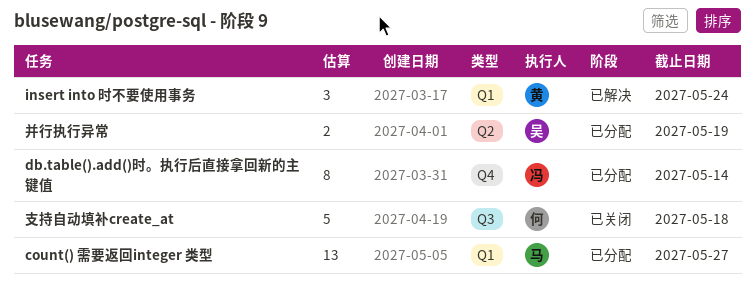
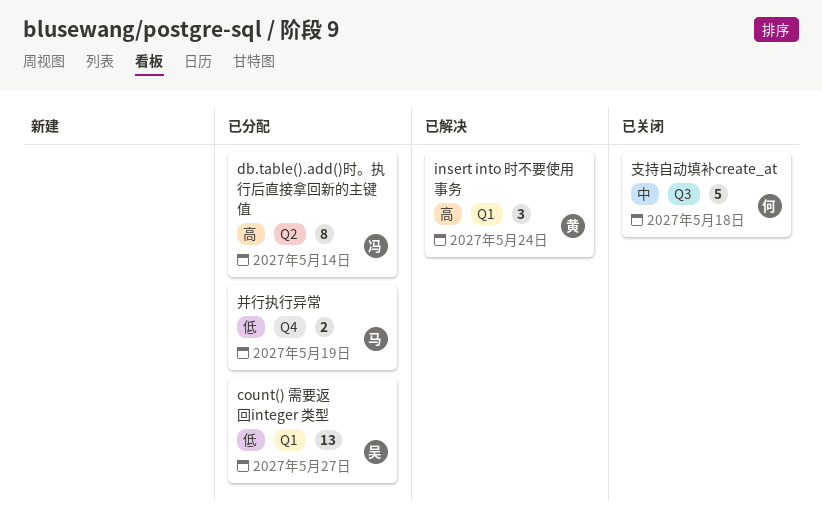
count() 需要返回integer 类型, owner: 马 -> 吴
db.table().add()时。执行后直接拿回新的主键值, label: Q4 -> Q2
并行执行异常, owner: 吴 -> 马
并行执行异常, label: Q2 -> Q4

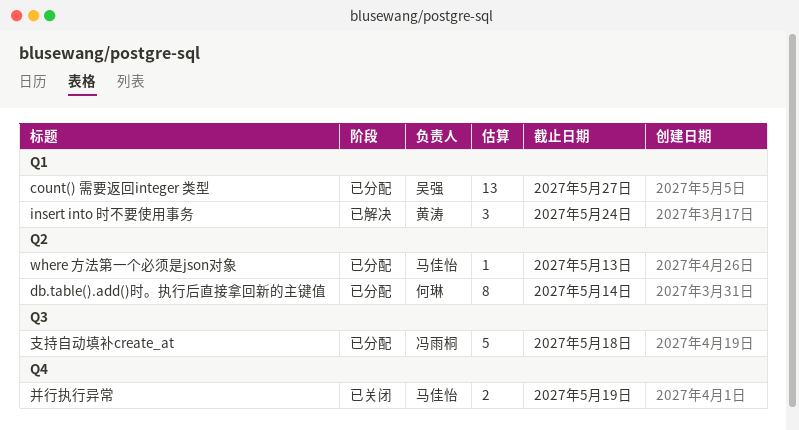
db.table().add()时。执行后直接拿回新的主键值, owner: 冯雨桐 -> 何琳
where 方法第一个必须是json对象: none -> present
并行执行异常, status: 已分配 -> 已关闭
支持自动填补create_at, status: 已关闭 -> 已分配
支持自动填补create_at, owner: 何琳 -> 冯雨桐

